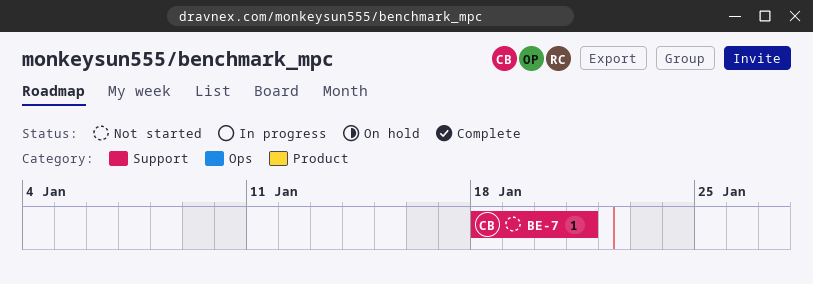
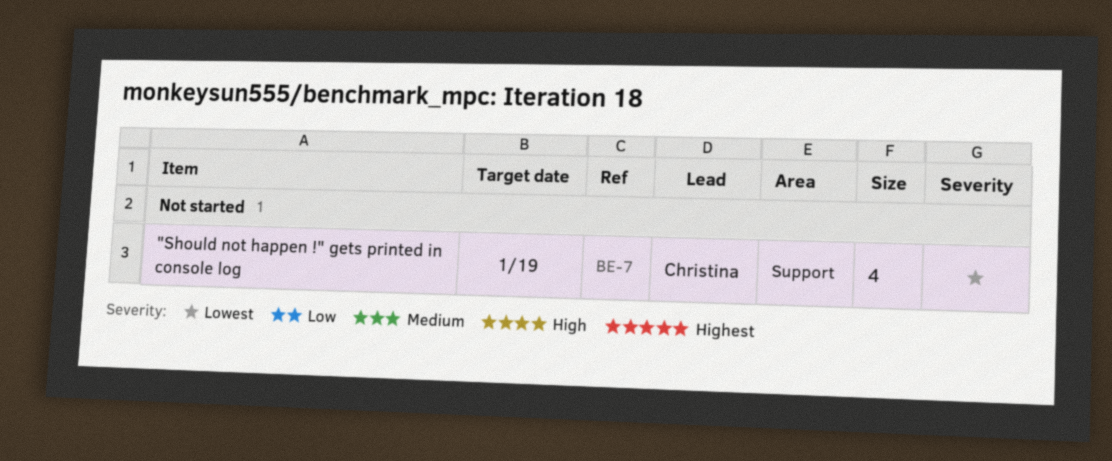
BE-7, estimate: 1 -> 4
BE-7, due: Jan 21 -> Jan 19

